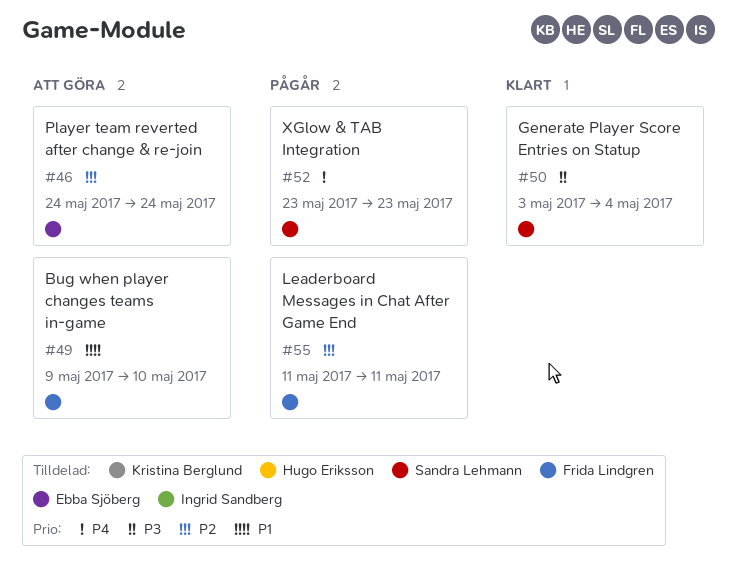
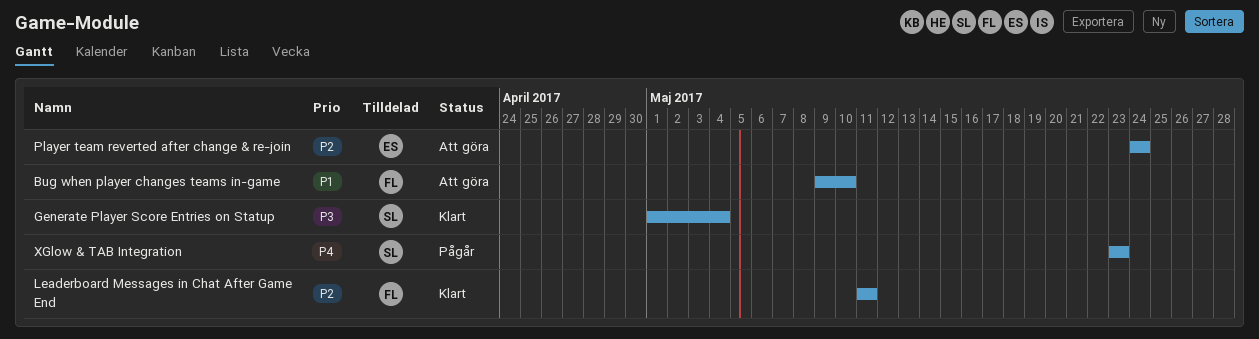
Generate Player Score Entries on Statup, start: May 3 -> May 1
Leaderboard Messages in Chat After Game End, status: Pågår -> Klart

